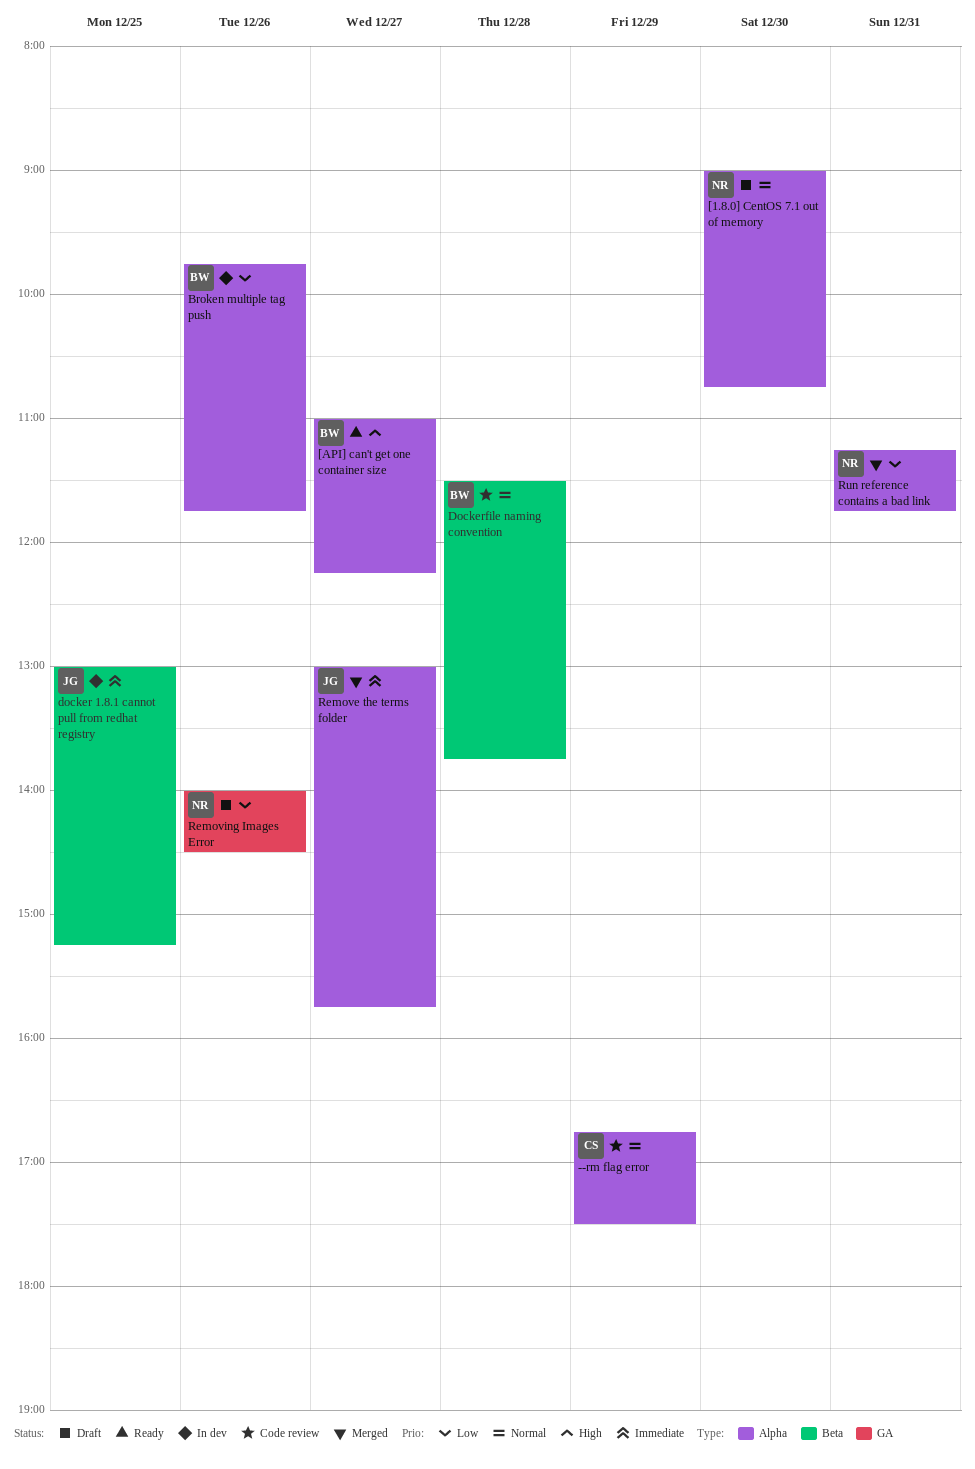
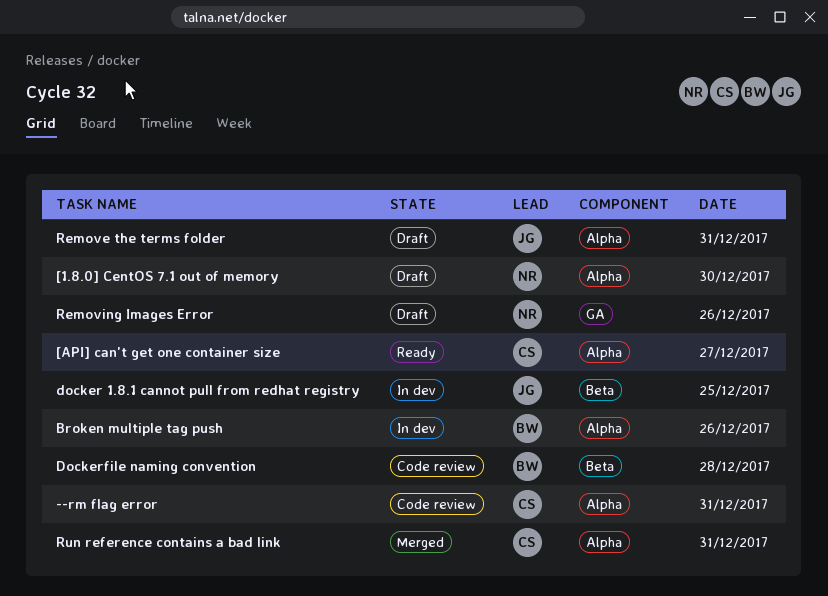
--rm flag error, day: Dec 29 -> Dec 31
[API] can't get one container size, owner: BW -> CS
Remove the terms folder, status: Merged -> Draft
Remove the terms folder, day: Dec 27 -> Dec 31
Run reference contains a bad link, owner: NR -> CS

